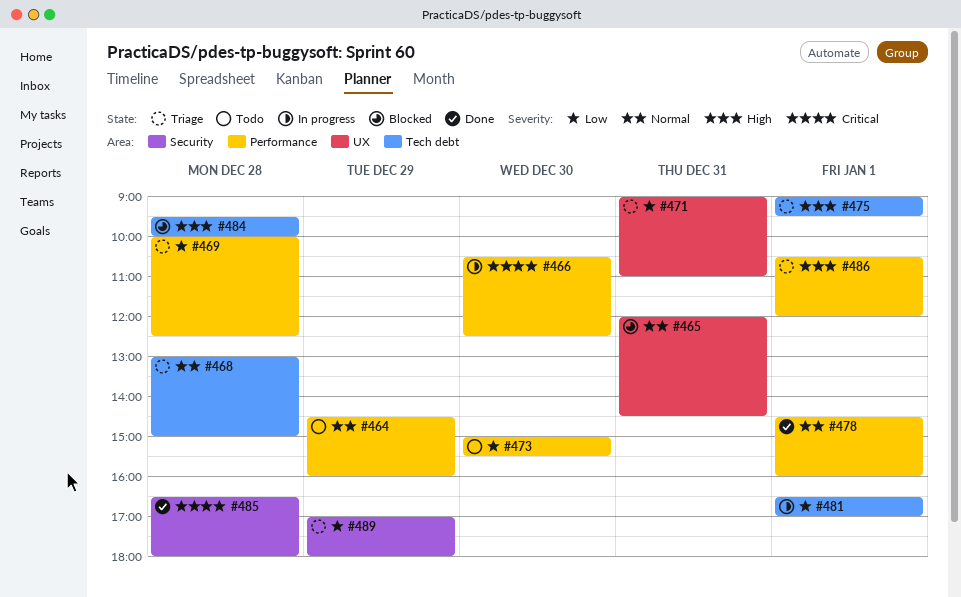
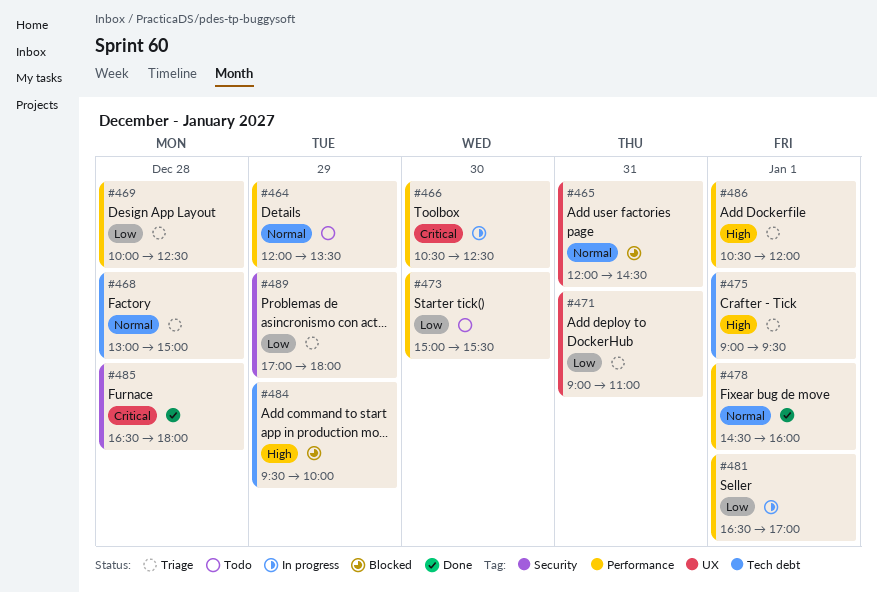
#464, begins: 14:30 -> 12:00
#464, ends: 16:00 -> 13:30
#481, label: Tech debt -> Performance
#484, day: Dec 28 -> Dec 29

